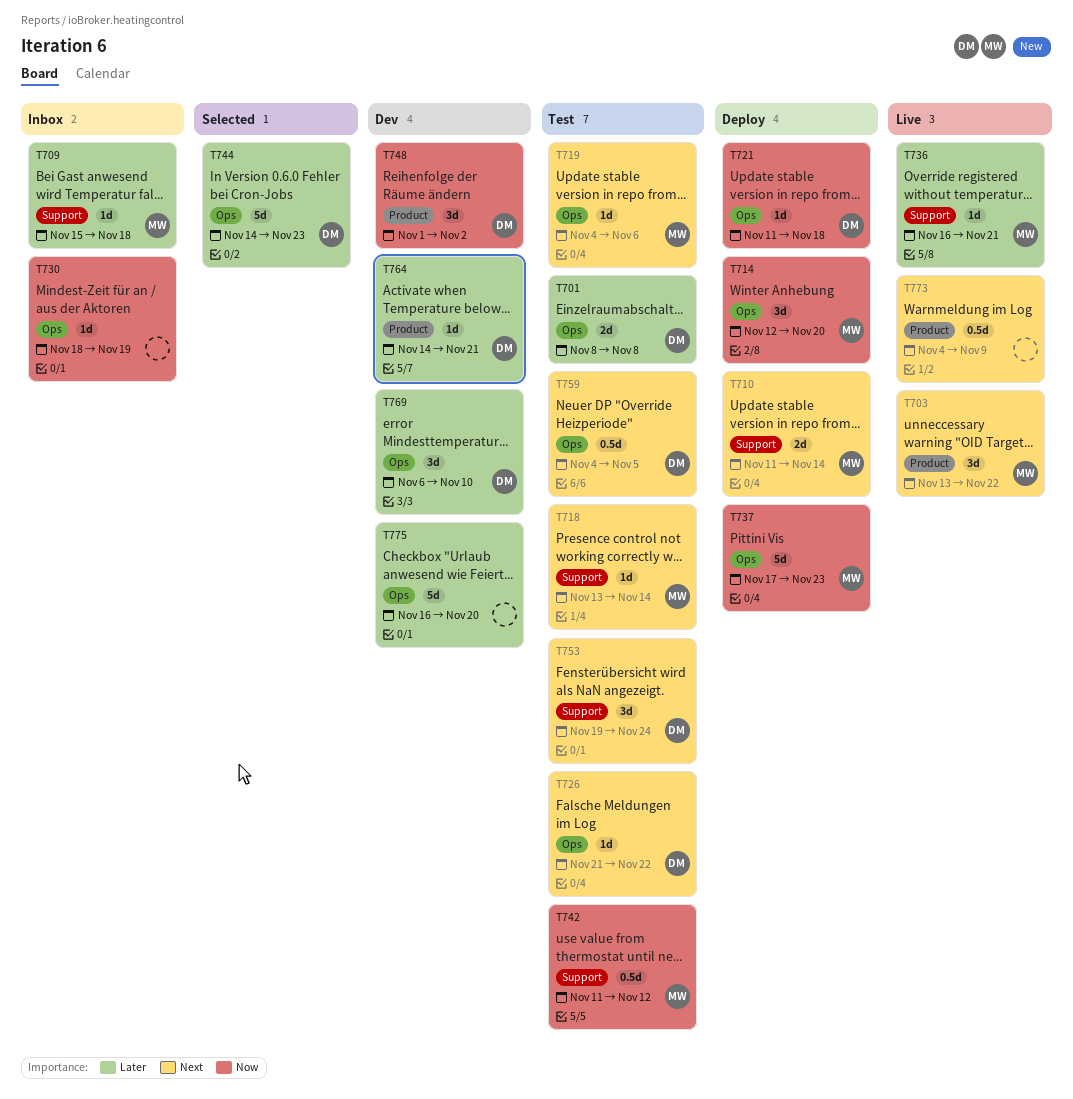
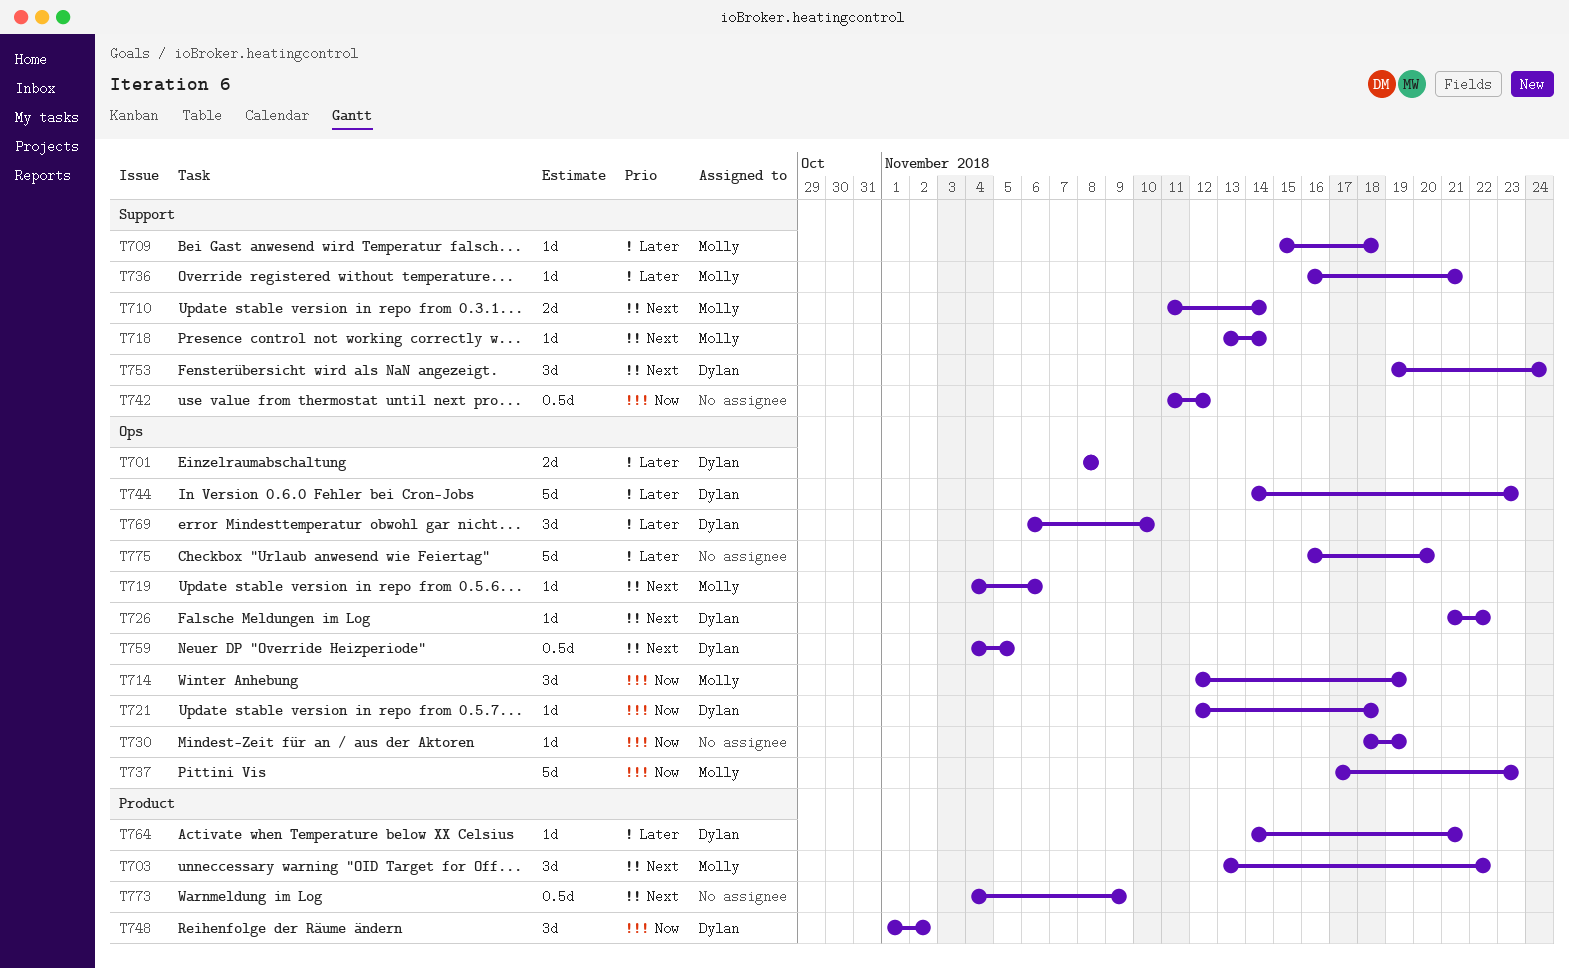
T714, due: Nov 20 -> Nov 19
T721, start: Nov 11 -> Nov 12
T742, owner: Molly -> none

